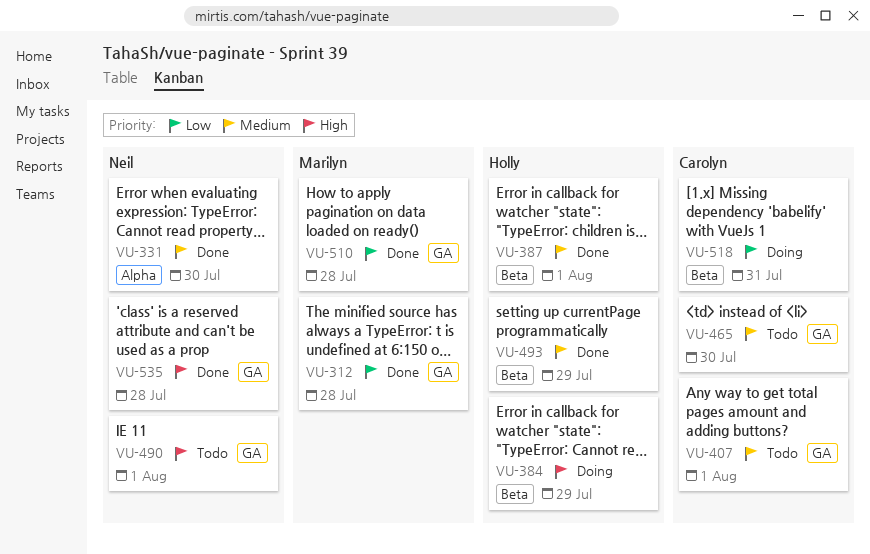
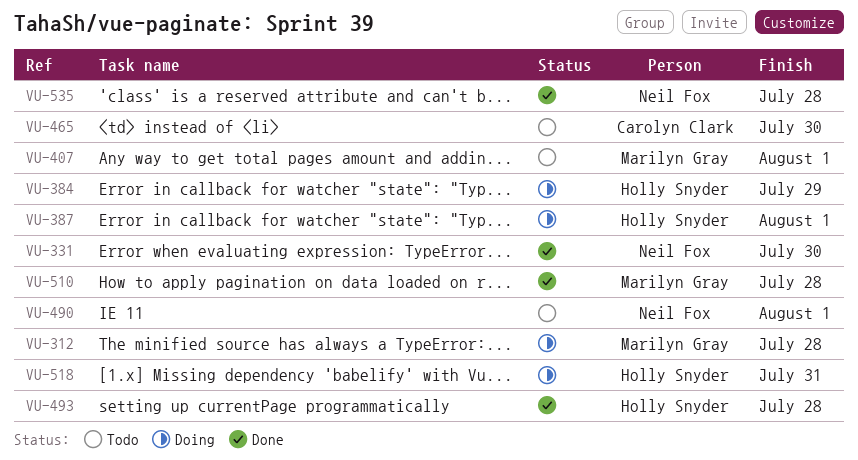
VU-312, status: Done -> Doing
VU-387, status: Done -> Doing
VU-407, owner: Carolyn Clark -> Marilyn Gray
VU-493, due: Jul 29 -> Jul 28
VU-518, owner: Carolyn Clark -> Holly Snyder

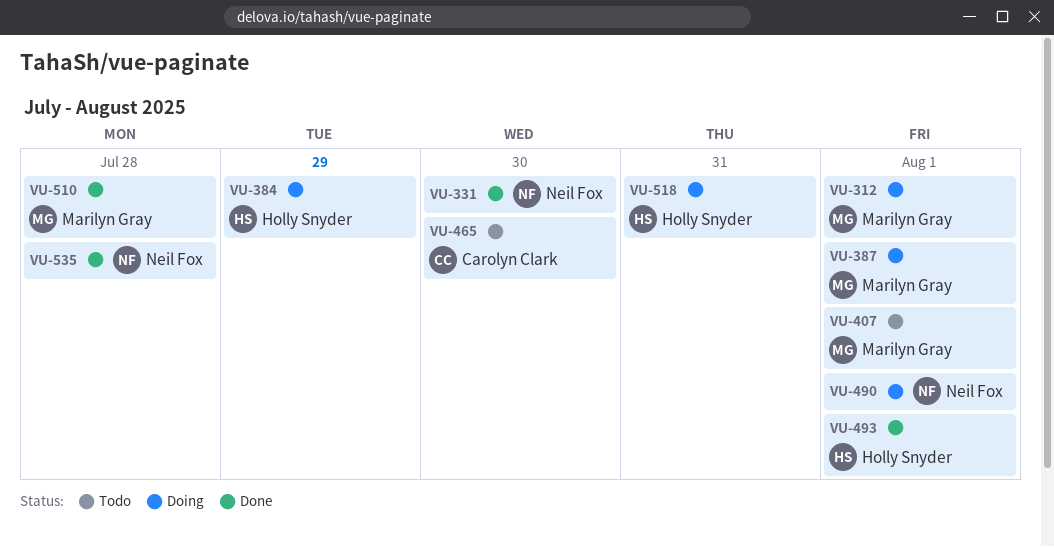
VU-312, due: Jul 28 -> Aug 1
VU-387, owner: Holly Snyder -> Marilyn Gray
VU-490, status: Todo -> Doing
VU-493, due: Jul 28 -> Aug 1

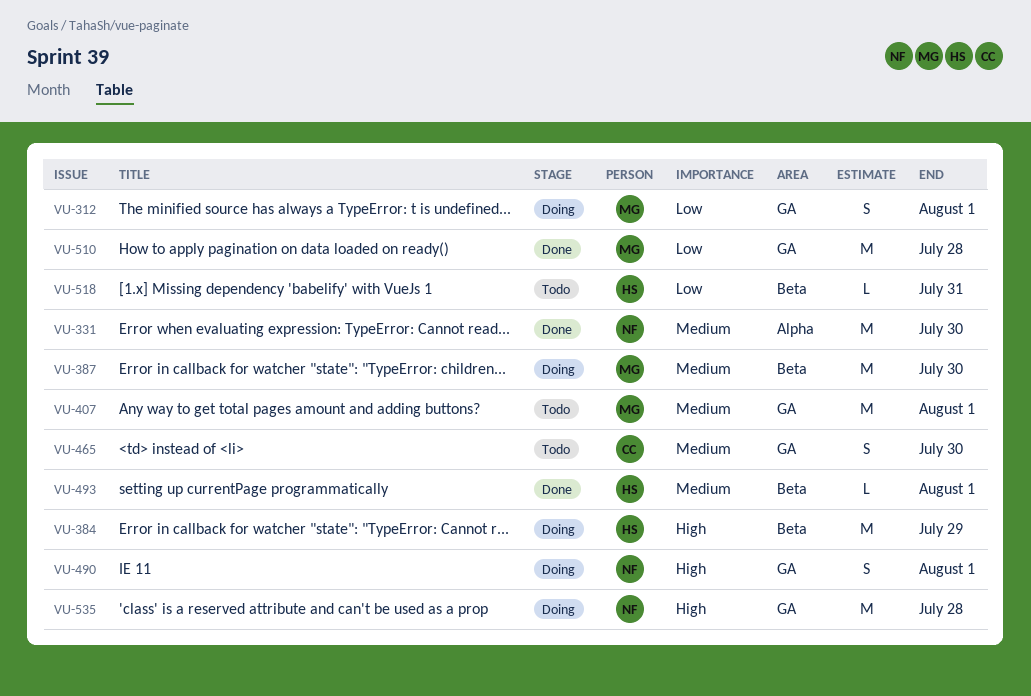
VU-387, due: Aug 1 -> Jul 30
VU-518, status: Doing -> Todo
VU-535, status: Done -> Doing

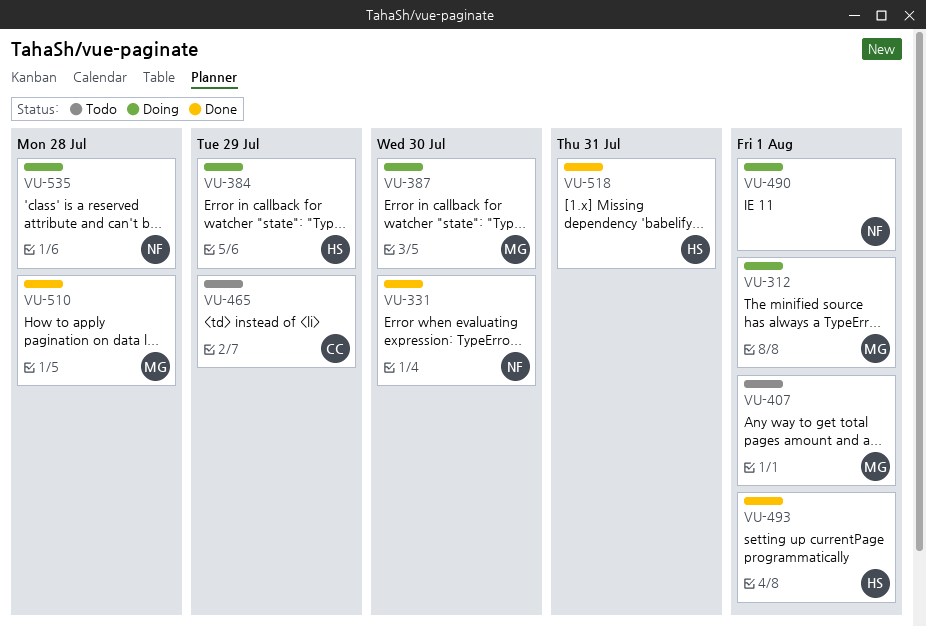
VU-465, due: Jul 30 -> Jul 29
VU-518, status: Todo -> Done

